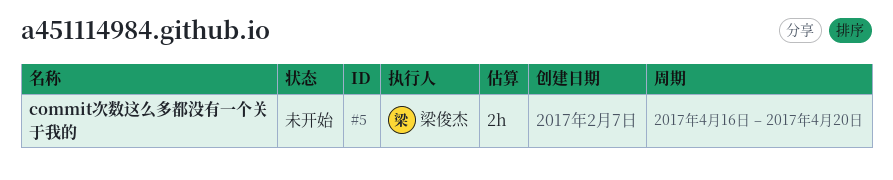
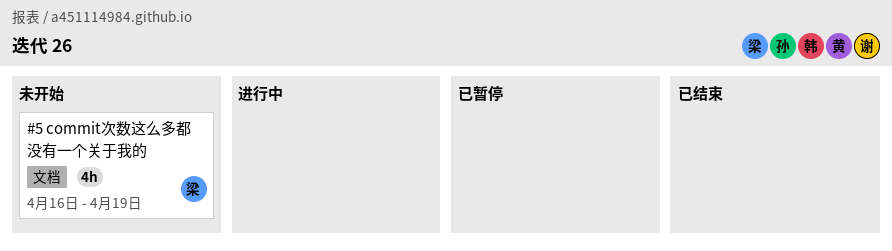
#5, estimate: 2h -> 4h
#5, due: Apr 20 -> Apr 19

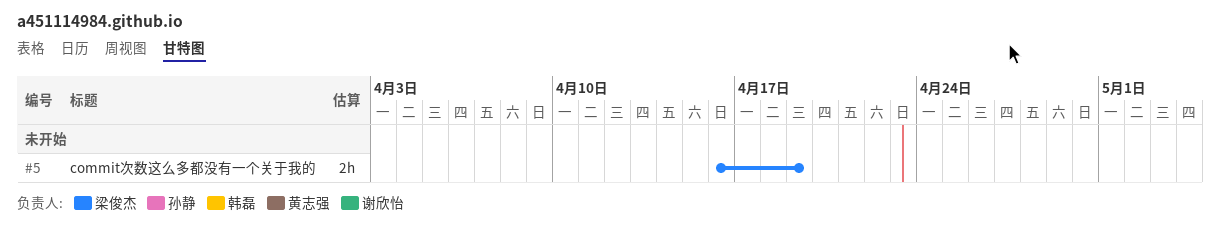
#5, estimate: 4h -> 2h

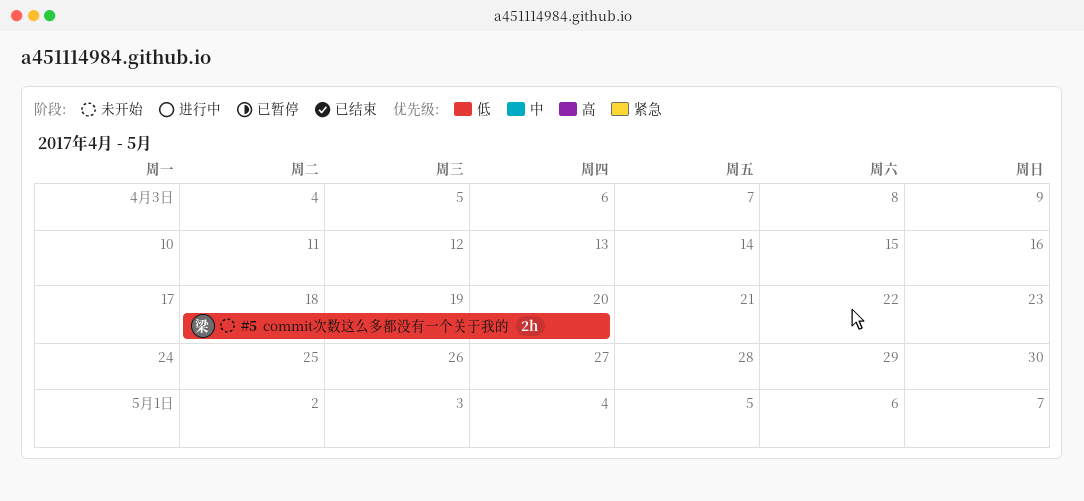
#5, start: Apr 16 -> Apr 18
#5, due: Apr 19 -> Apr 20

